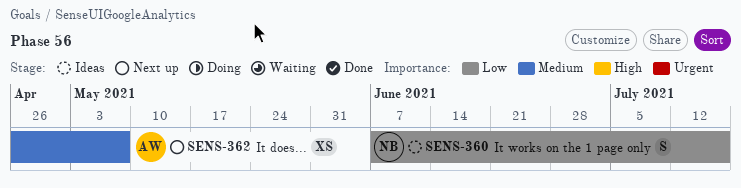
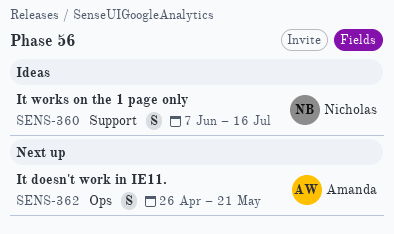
SENS-362, estimate: XS -> S
SENS-362, due: May 7 -> May 21

